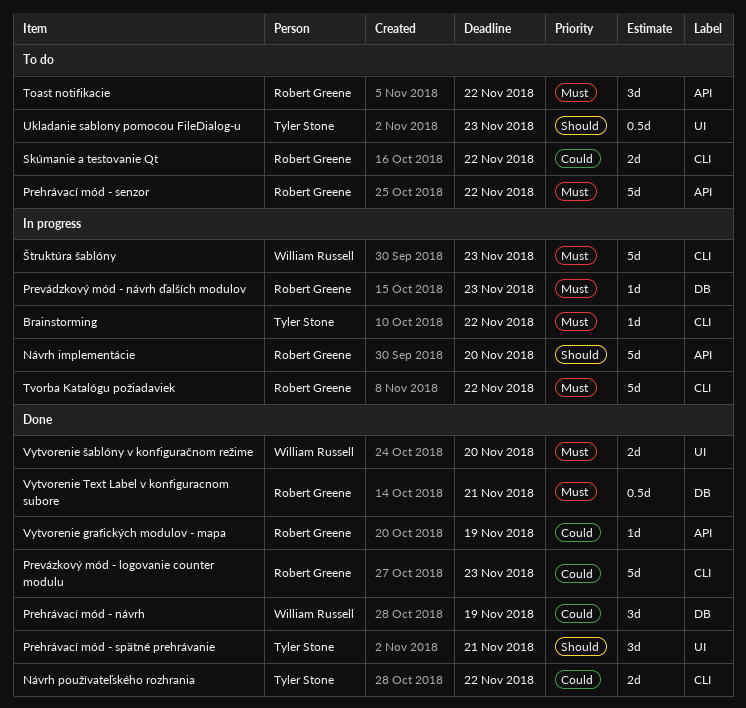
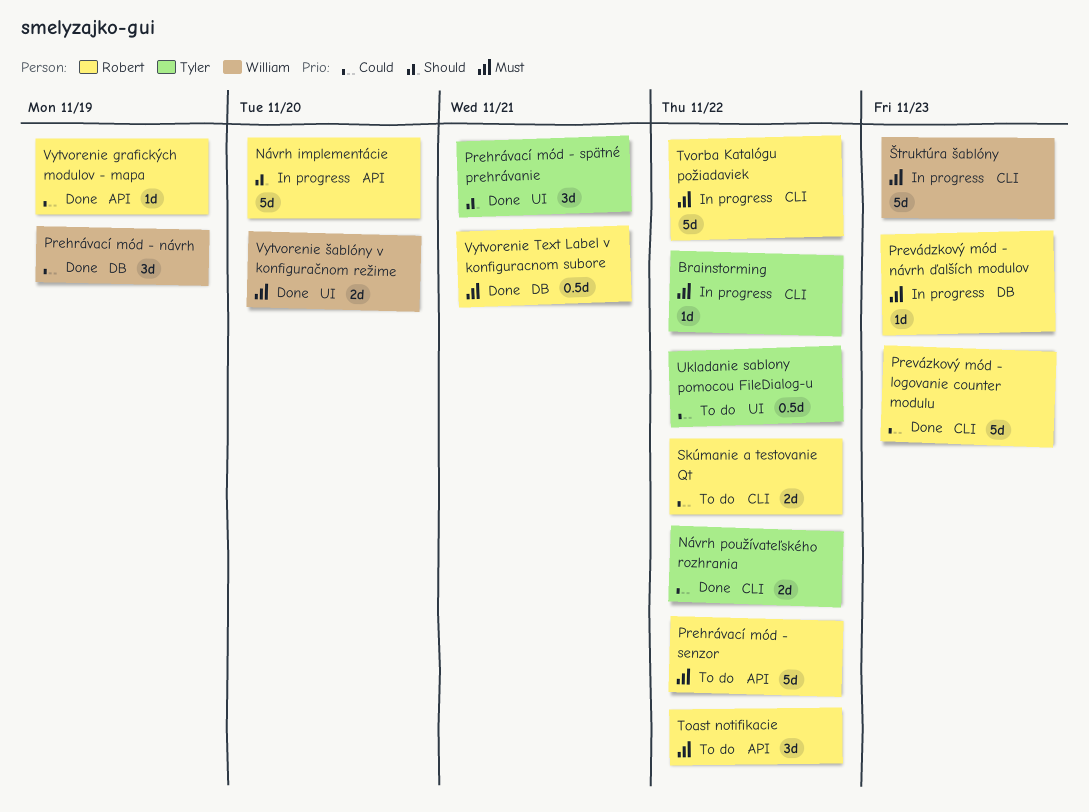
Ukladanie sablony pomocou FileDialog-u, priority: Should -> Could
Ukladanie sablony pomocou FileDialog-u, due: Nov 23 -> Nov 22

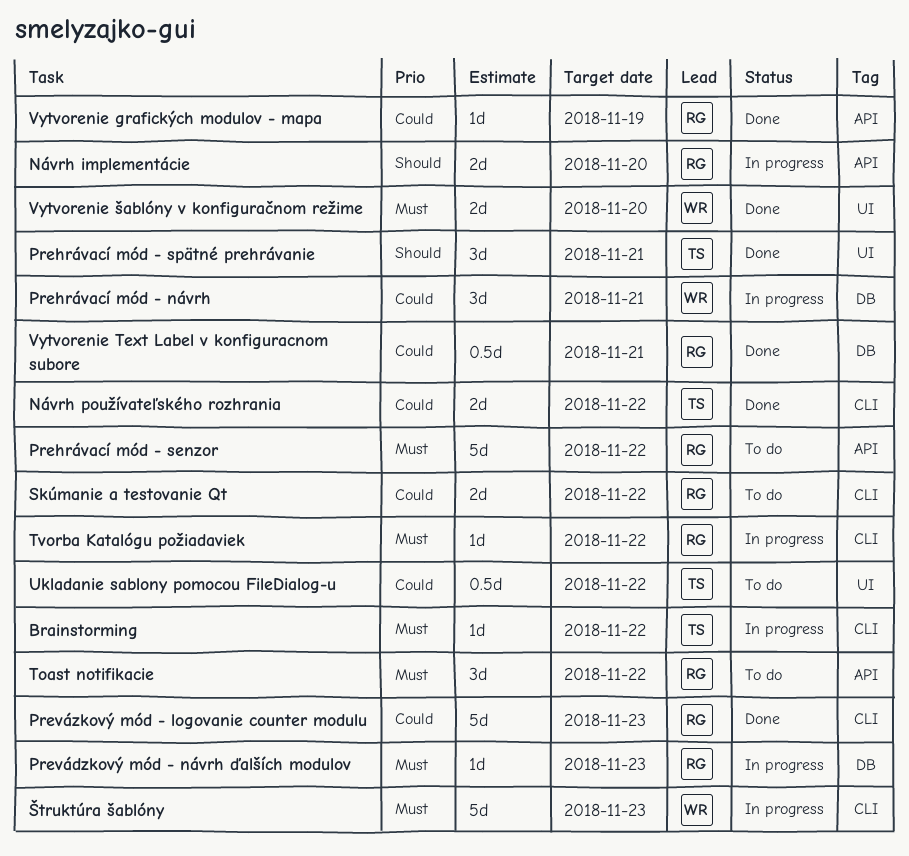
Návrh implementácie, estimate: 5d -> 2d
Prehrávací mód - návrh, status: Done -> In progress
Prehrávací mód - návrh, due: Nov 19 -> Nov 21
Tvorba Katalógu požiadaviek, estimate: 5d -> 1d
Vytvorenie Text Label v konfiguracnom subore, priority: Must -> Could

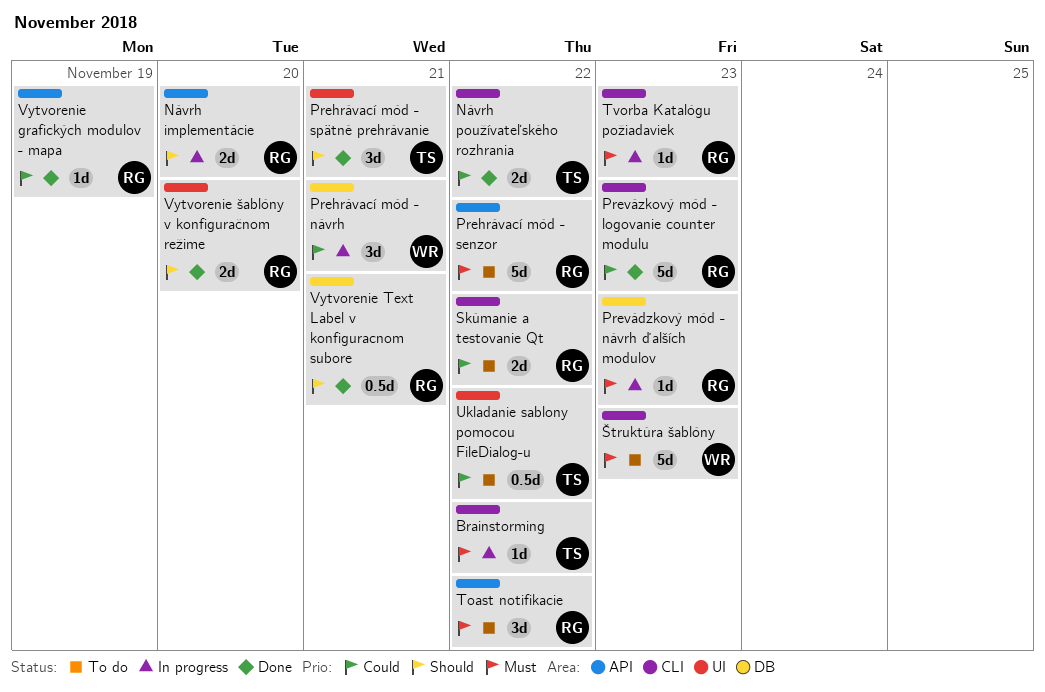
Tvorba Katalógu požiadaviek, due: Nov 22 -> Nov 23
Vytvorenie Text Label v konfiguracnom subore, priority: Could -> Should
Vytvorenie šablóny v konfiguračnom režime, owner: WR -> RG
Vytvorenie šablóny v konfiguračnom režime, priority: Must -> Should
Štruktúra šablóny, status: In progress -> To do

